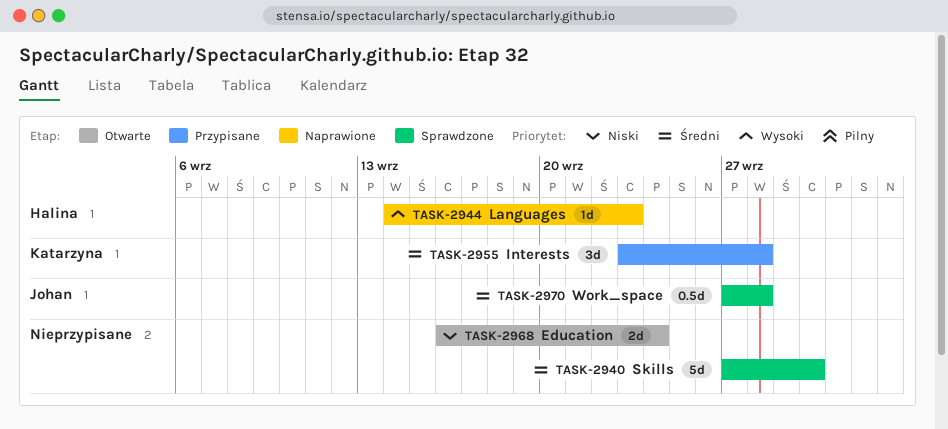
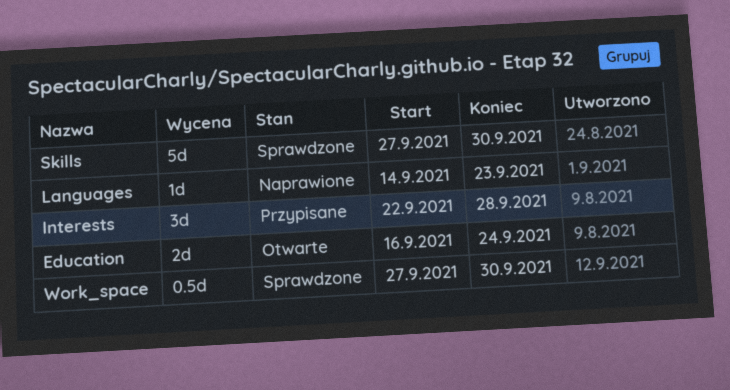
Interests, start: Sep 23 -> Sep 22
Work_space, due: Sep 28 -> Sep 30

